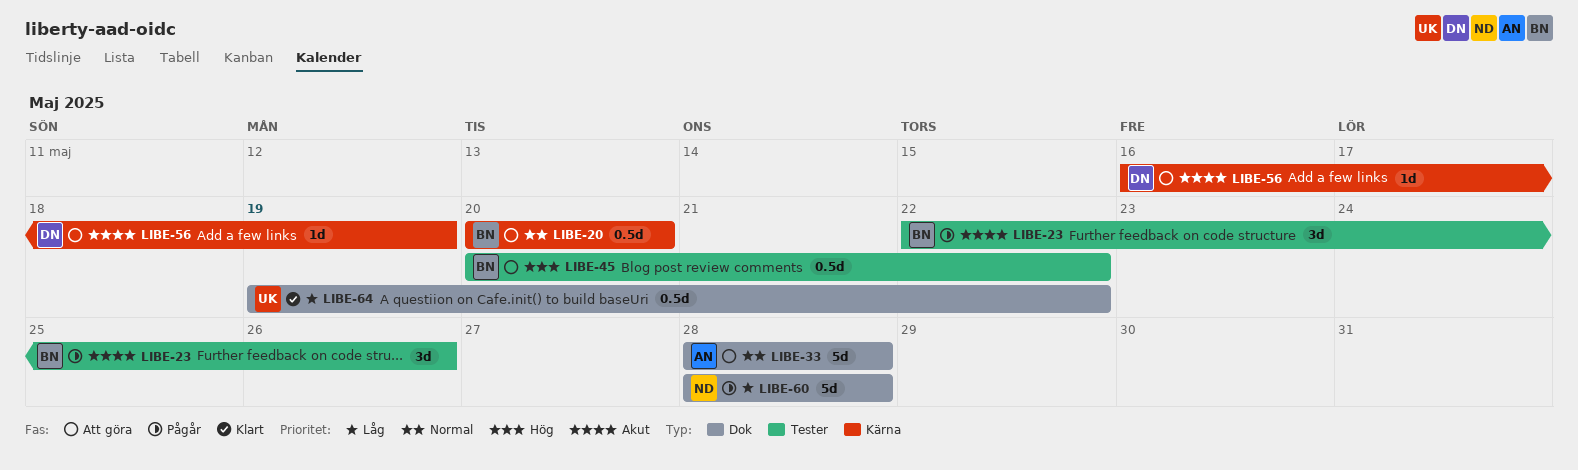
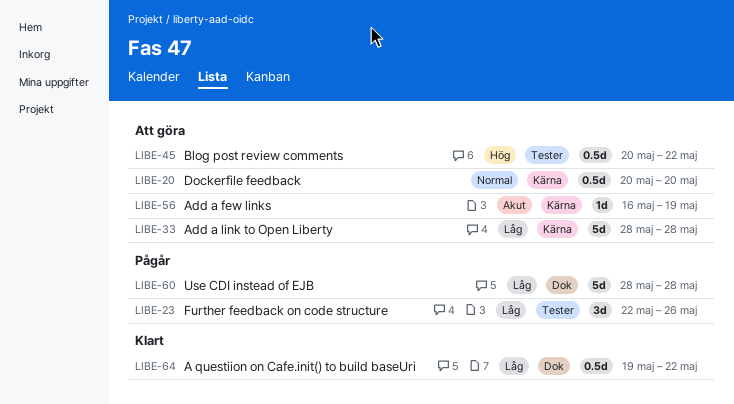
LIBE-23, priority: Akut -> Låg
LIBE-33, priority: Normal -> Låg
LIBE-33, label: Dok -> Kärna

